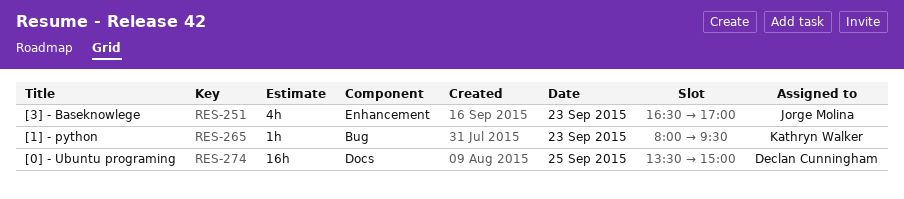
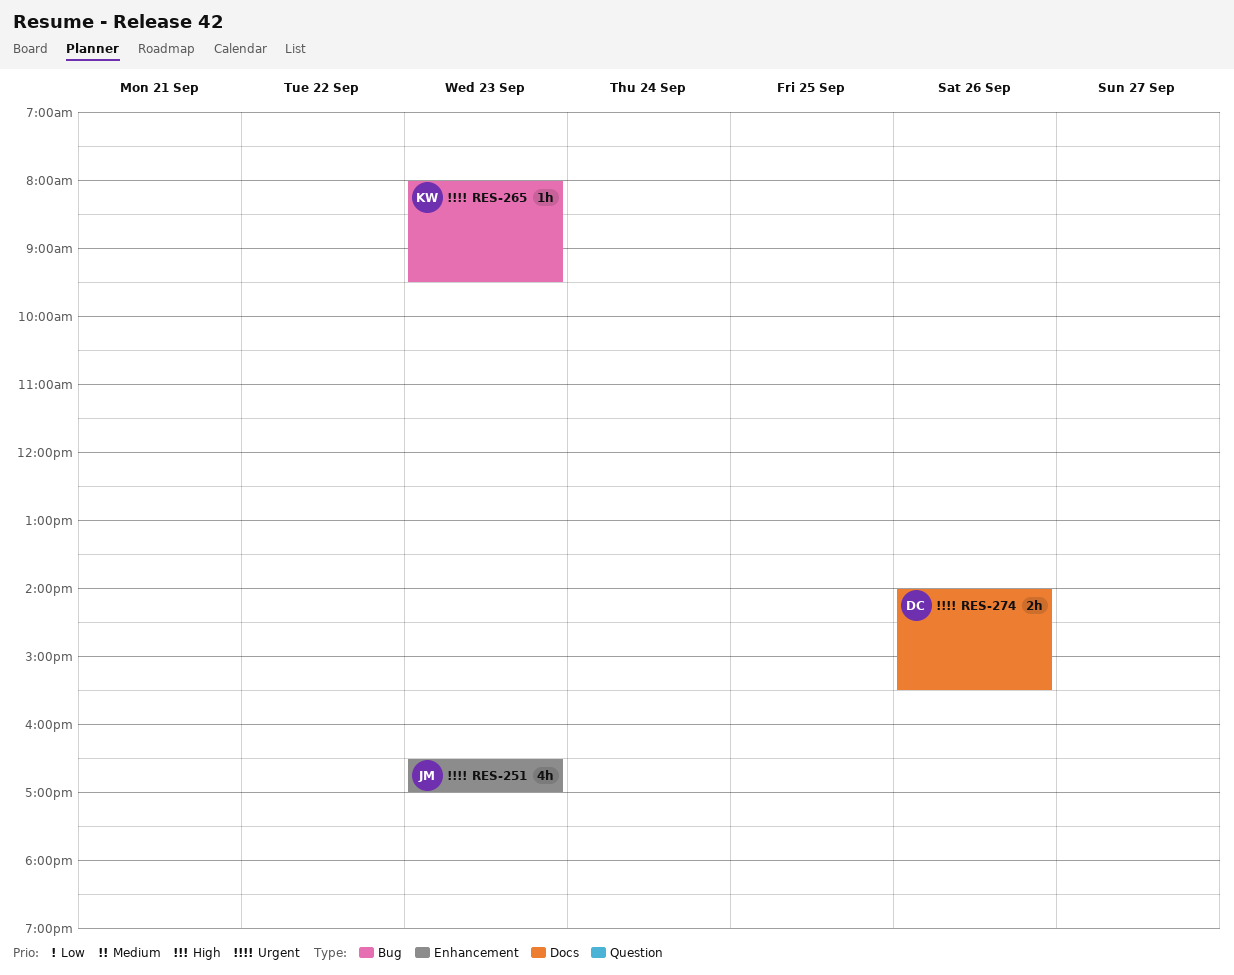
RES-274, estimate: 16h -> 2h
RES-274, day: Sep 25 -> Sep 26
RES-274, begins: 13:30 -> 14:00
RES-274, ends: 15:00 -> 15:30

